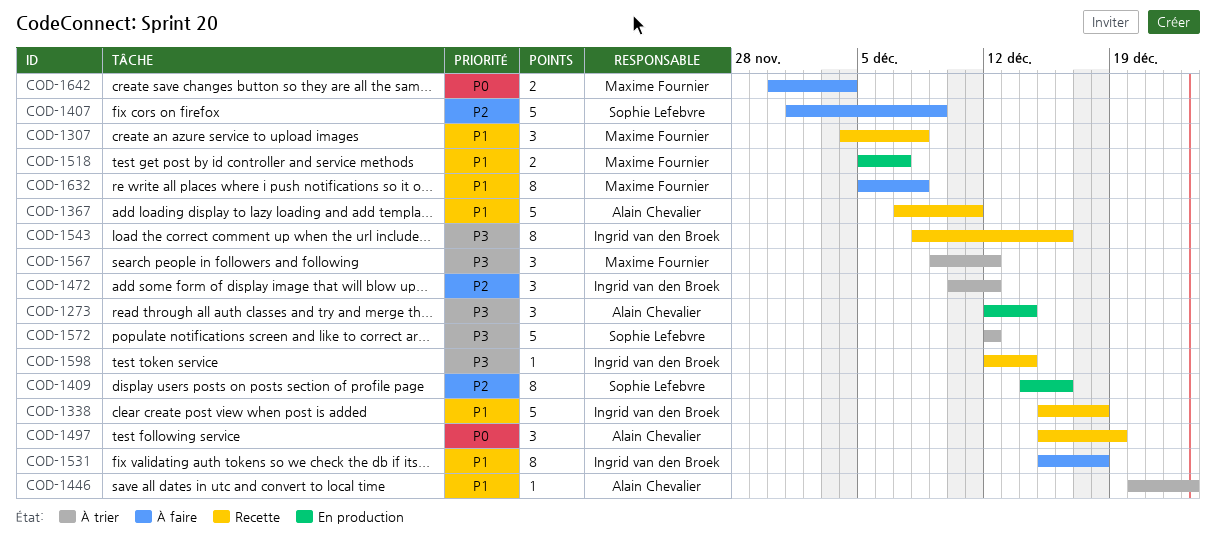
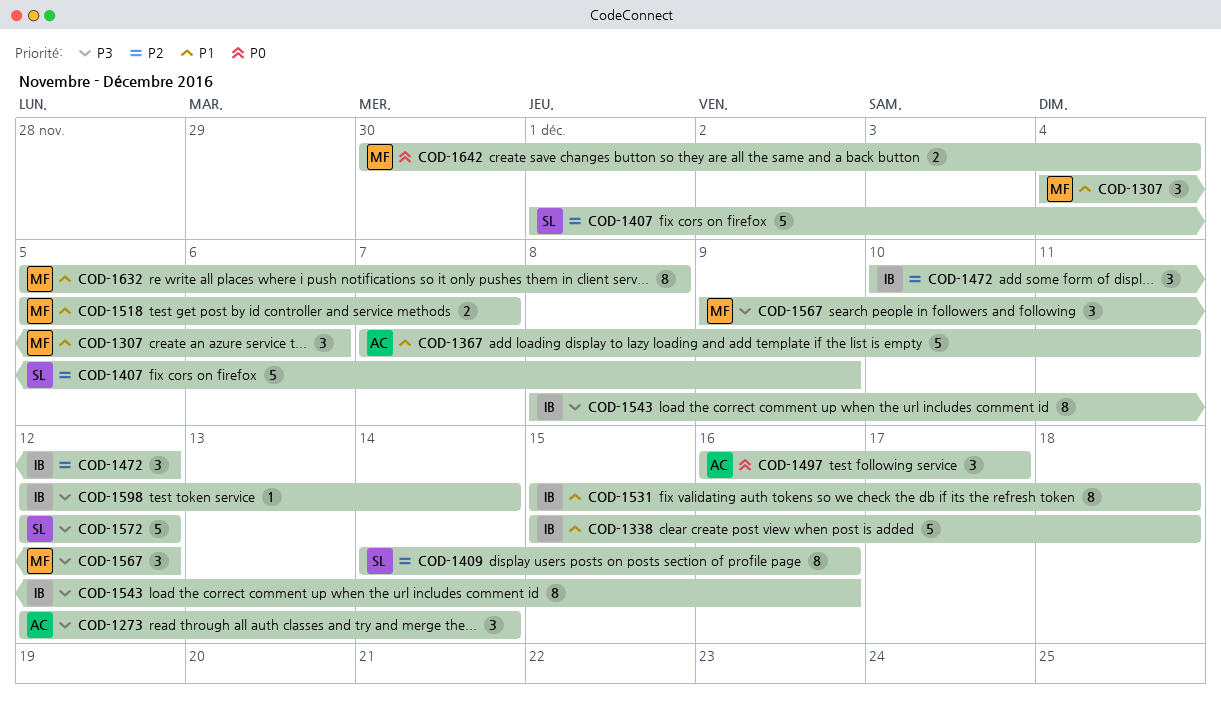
COD-1307, due: Dec 8 -> Dec 6
COD-1446: present -> none
COD-1497, start: Dec 15 -> Dec 16
COD-1497, due: Dec 19 -> Dec 17

